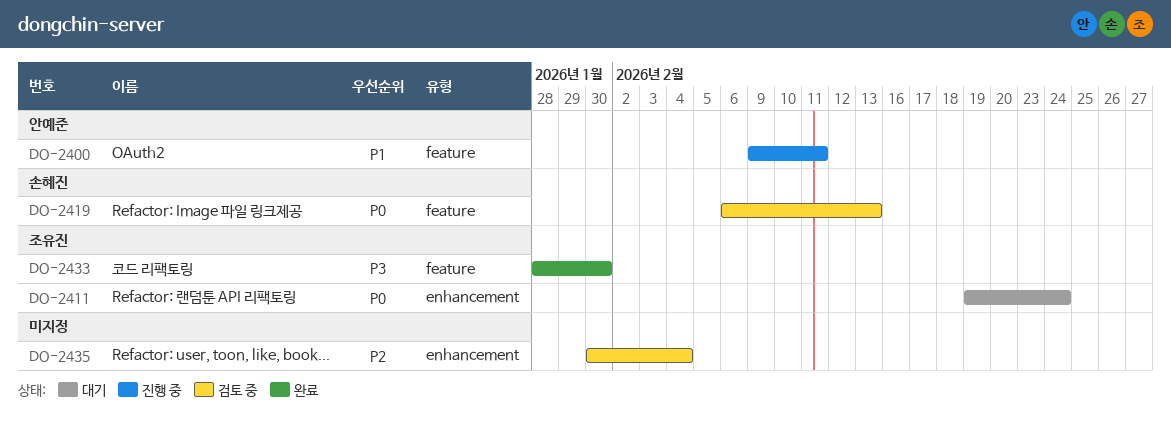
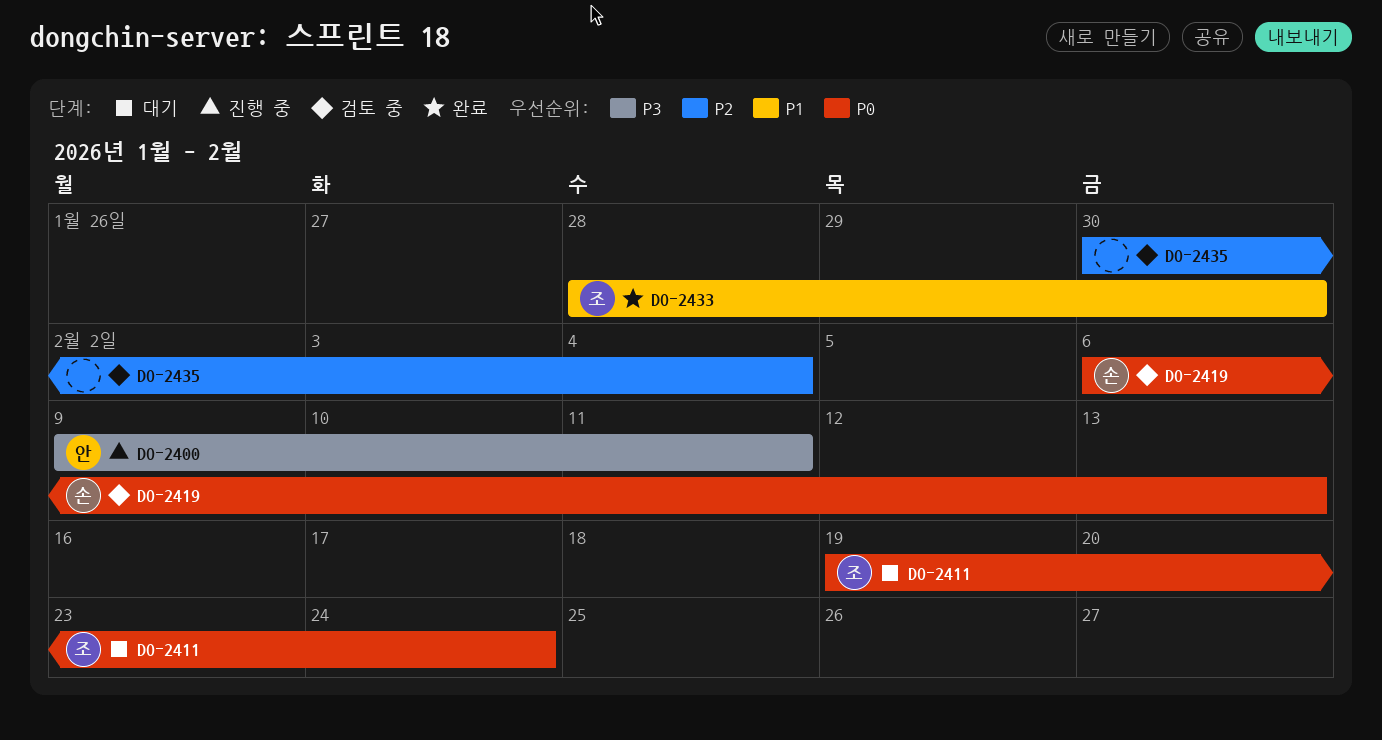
DO-2400, priority: P1 -> P3
DO-2433, priority: P3 -> P1

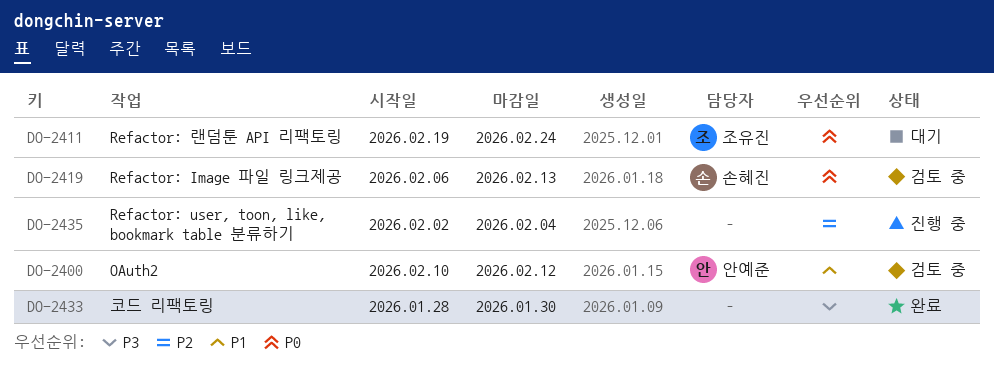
DO-2400, status: 진행 중 -> 검토 중
DO-2400, priority: P3 -> P1
DO-2400, start: Feb 9 -> Feb 10
DO-2400, due: Feb 11 -> Feb 12
DO-2433, owner: 조유진 -> none
DO-2433, priority: P1 -> P3
DO-2435, status: 검토 중 -> 진행 중
DO-2435, start: Jan 30 -> Feb 2

